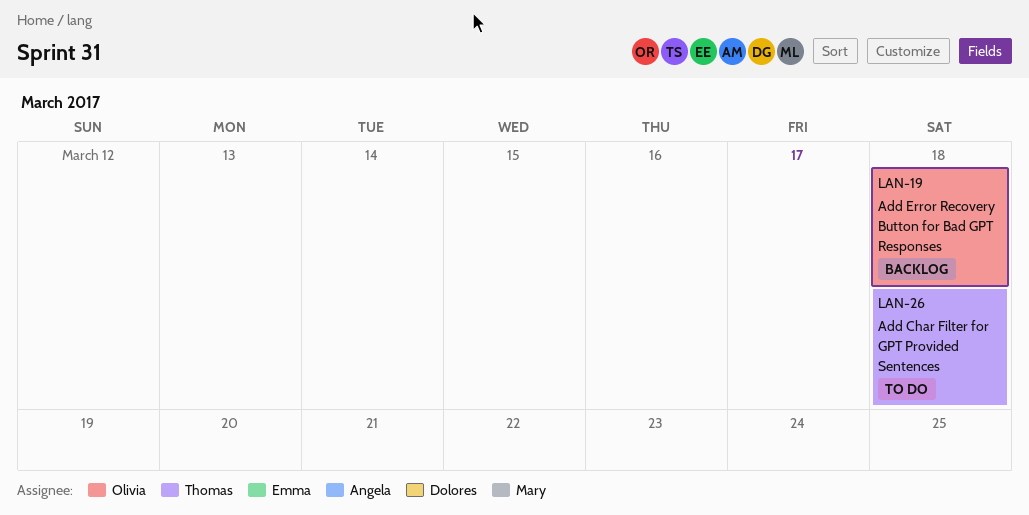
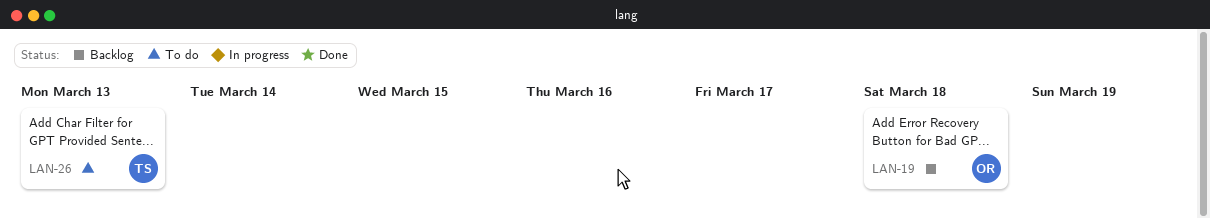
LAN-26, due: Mar 18 -> Mar 13

